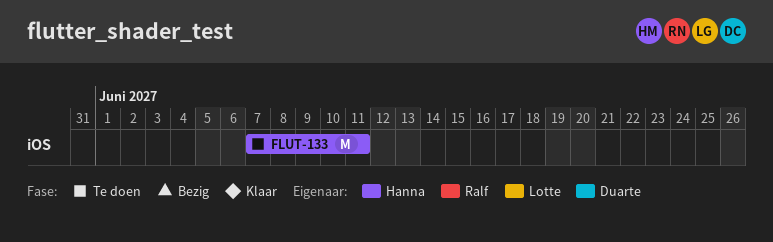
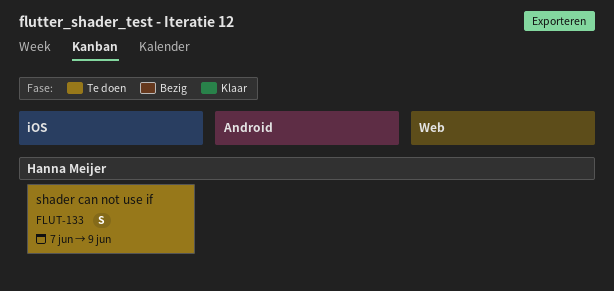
FLUT-133, estimate: M -> S
FLUT-133, due: Jun 11 -> Jun 9

